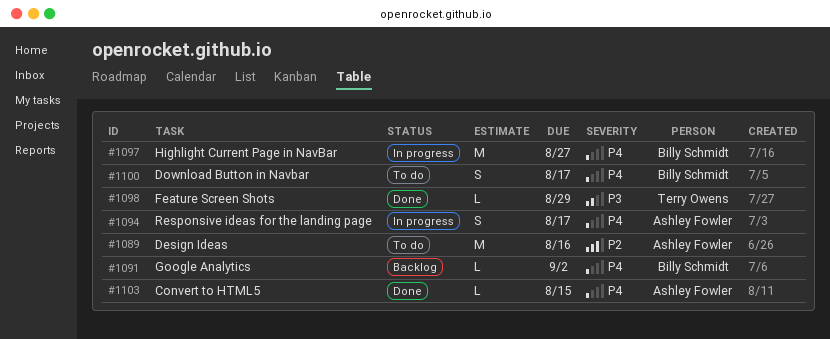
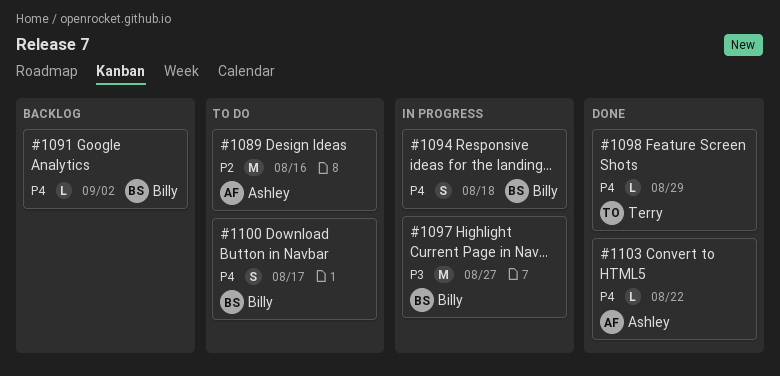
#1094, owner: Ashley Fowler -> Billy Schmidt
#1094, due: Aug 17 -> Aug 18
#1097, priority: P4 -> P3
#1098, priority: P3 -> P4
#1103, due: Aug 15 -> Aug 22

